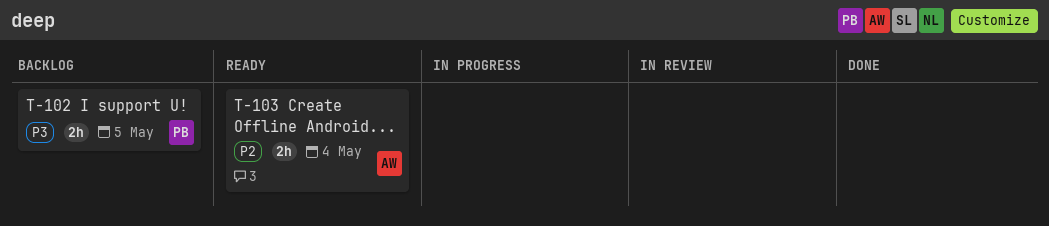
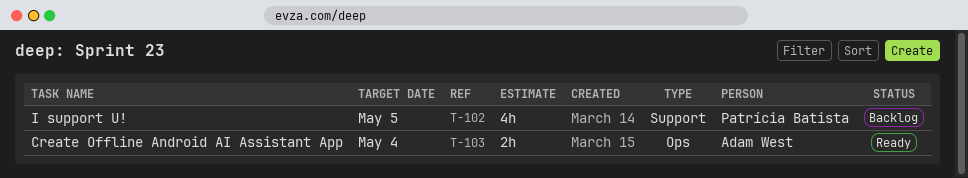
T-102, estimate: 2h -> 4h

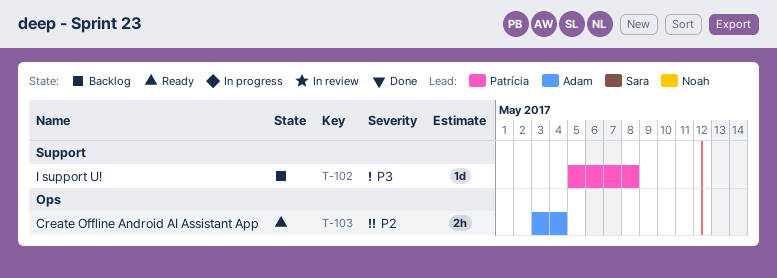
T-102, estimate: 4h -> 1d
T-102, due: May 5 -> May 8

